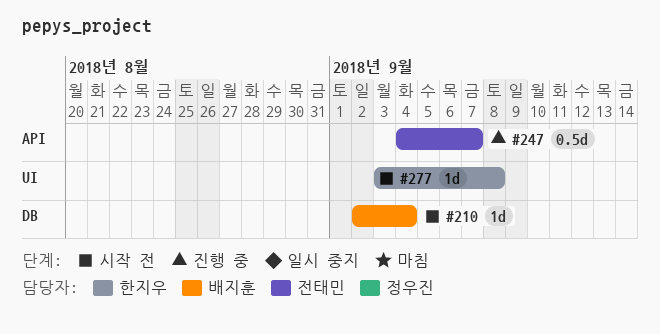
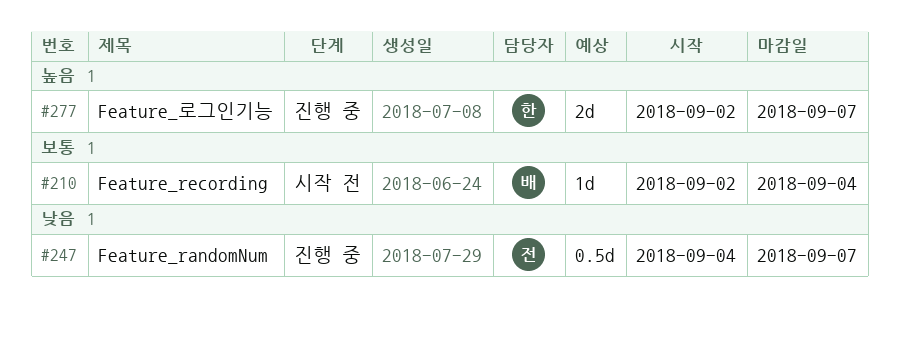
#277, status: 시작 전 -> 진행 중
#277, estimate: 1d -> 2d
#277, start: Sep 3 -> Sep 2
#277, due: Sep 8 -> Sep 7

